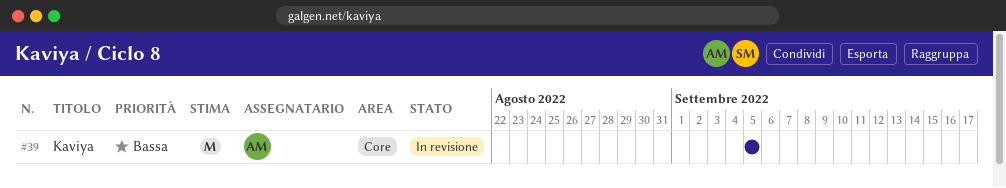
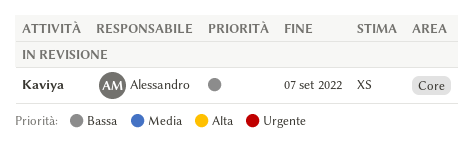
Kaviya, estimate: M -> XS
Kaviya, due: Sep 5 -> Sep 7

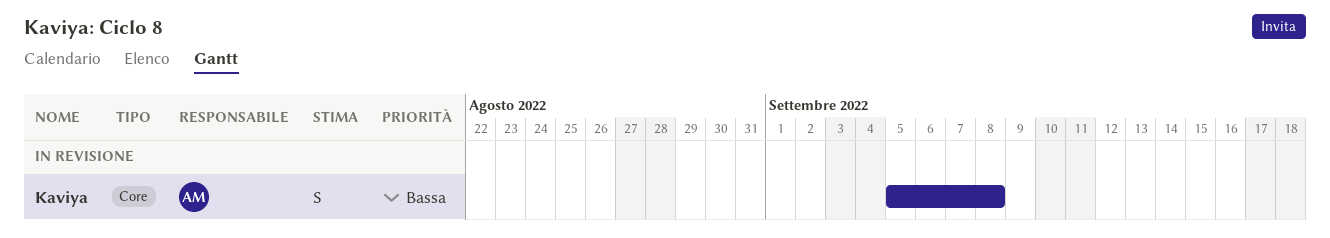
Kaviya, estimate: XS -> S
Kaviya, due: Sep 7 -> Sep 8

